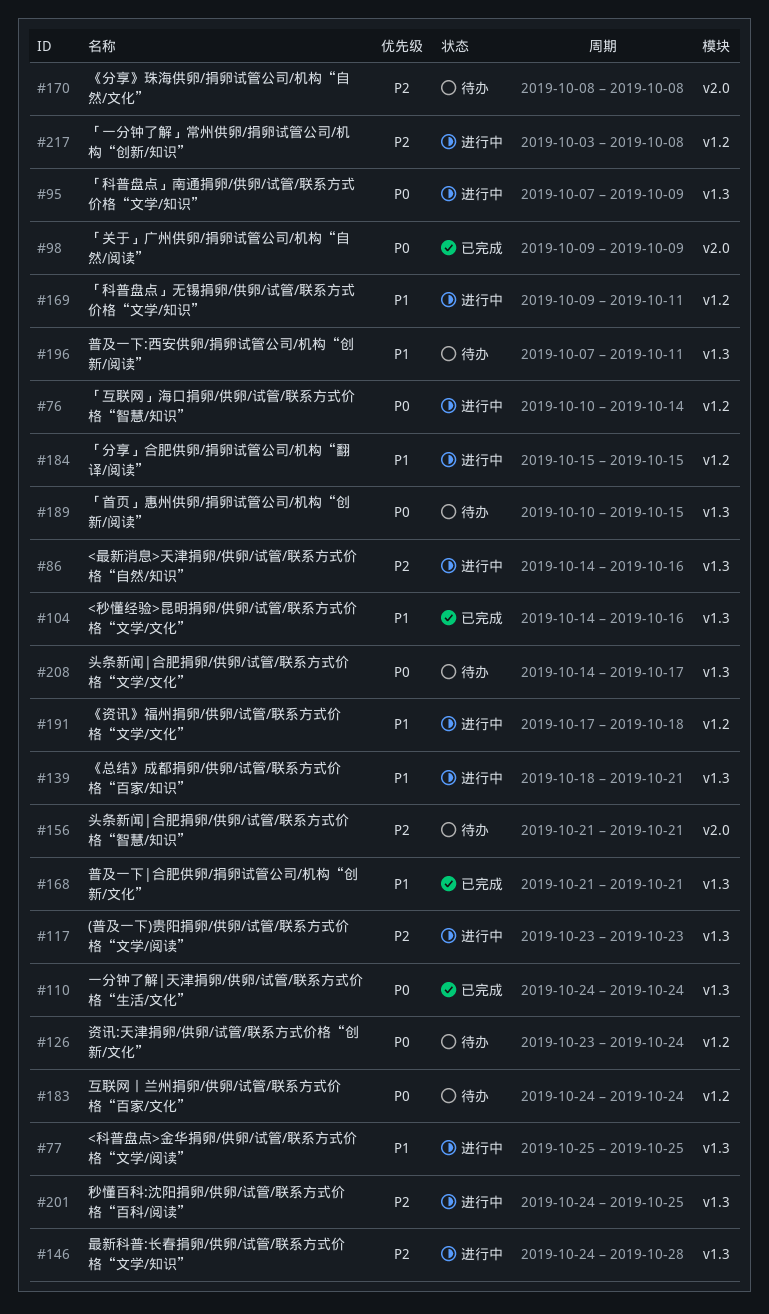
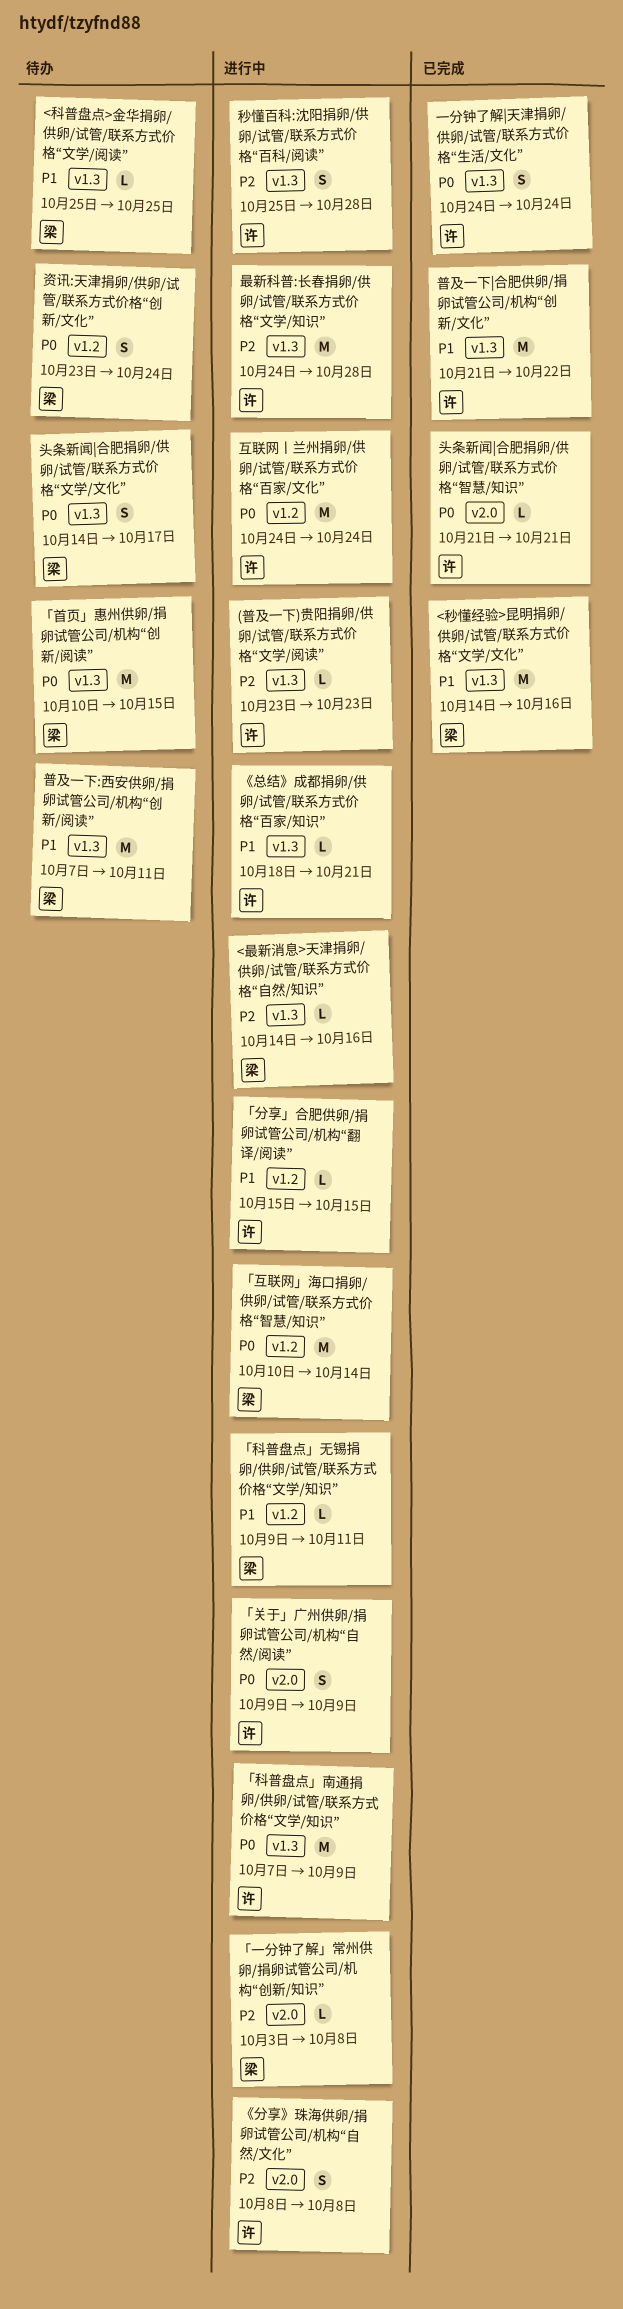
<科普盘点>金华捐卵/供卵/试管/联系方式价格“文学/阅读”, status: 进行中 -> 待办
《分享》珠海供卵/捐卵试管公司/机构“自然/文化”, status: 待办 -> 进行中
《资讯》福州捐卵/供卵/试管/联系方式价格“文学/文化”: present -> none
「一分钟了解」常州供卵/捐卵试管公司/机构“创新/知识”, label: v1.2 -> v2.0
「关于」广州供卵/捐卵试管公司/机构“自然/阅读”, status: 已完成 -> 进行中
互联网丨兰州捐卵/供卵/试管/联系方式价格“百家/文化”, status: 待办 -> 进行中
头条新闻|合肥捐卵/供卵/试管/联系方式价格“智慧/知识”, status: 待办 -> 已完成
头条新闻|合肥捐卵/供卵/试管/联系方式价格“智慧/知识”, priority: P2 -> P0
普及一下|合肥供卵/捐卵试管公司/机构“创新/文化”, due: Oct 21 -> Oct 22
秒懂百科:沈阳捐卵/供卵/试管/联系方式价格“百科/阅读”, start: Oct 24 -> Oct 25
秒懂百科:沈阳捐卵/供卵/试管/联系方式价格“百科/阅读”, due: Oct 25 -> Oct 28

